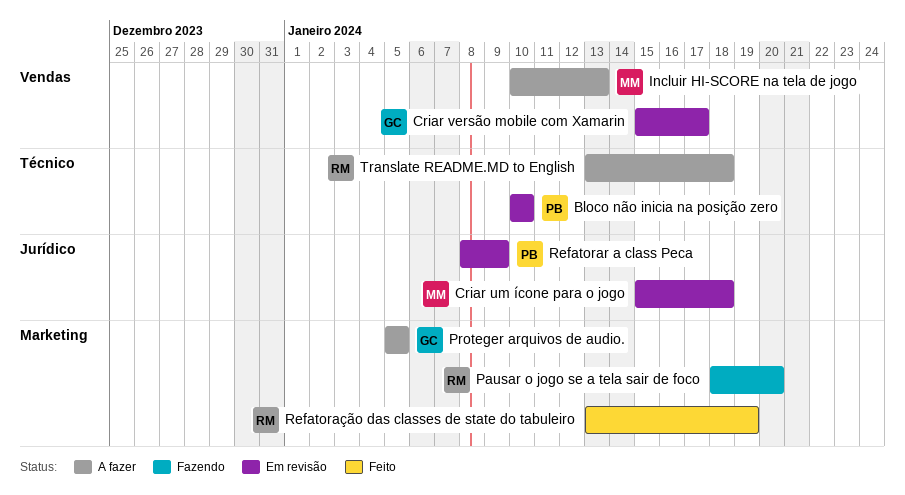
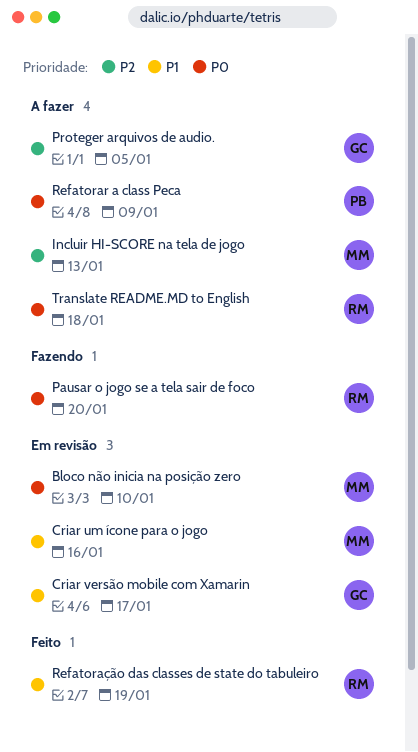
Bloco não inicia na posição zero, owner: PB -> MM
Criar um ícone para o jogo, due: Jan 18 -> Jan 16
Refatorar a class Peca, status: Em revisão -> A fazer

